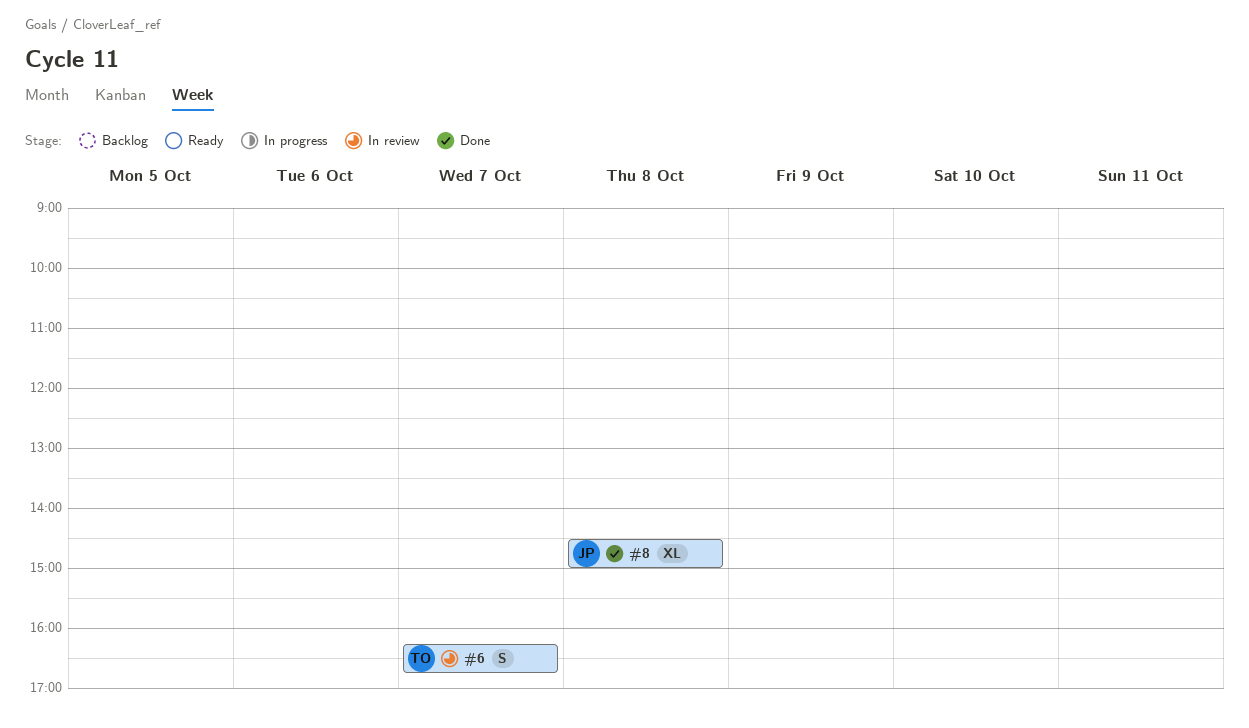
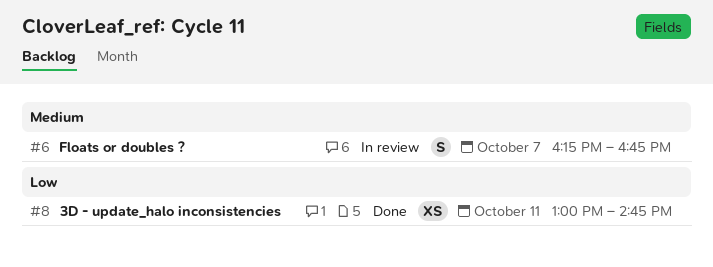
#8, estimate: XL -> XS
#8, day: Oct 8 -> Oct 11
#8, begins: 14:30 -> 13:00
#8, ends: 15:00 -> 14:45

